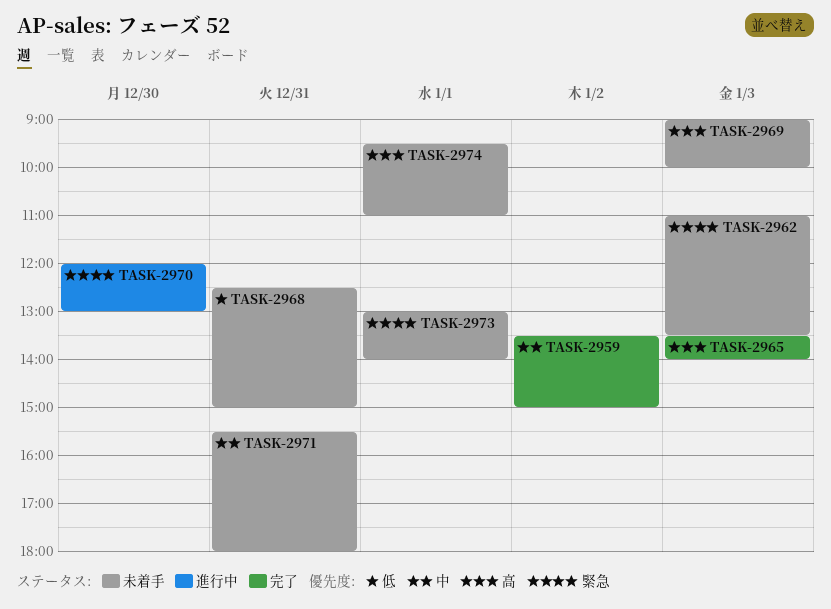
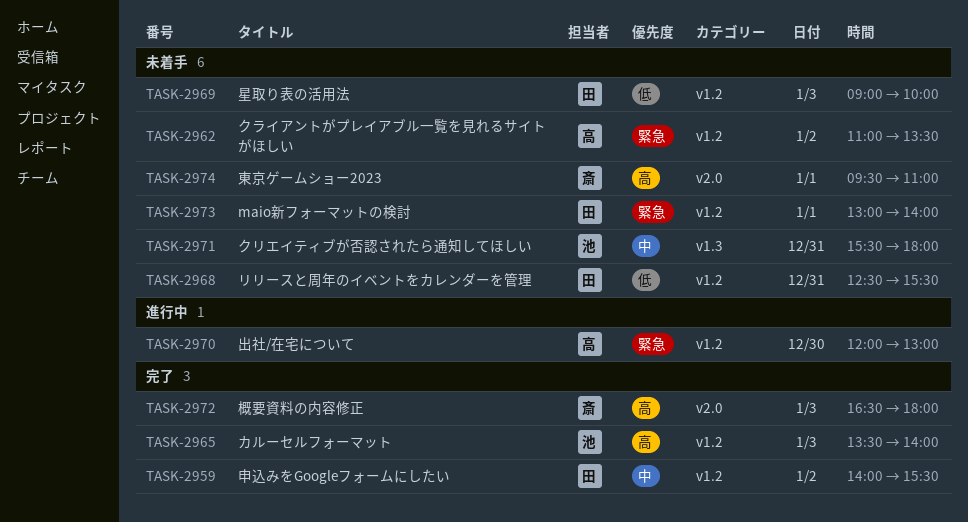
TASK-2959, begins: 13:30 -> 14:00
TASK-2959, ends: 15:00 -> 15:30
TASK-2962, day: Jan 3 -> Jan 2
TASK-2968, ends: 15:00 -> 15:30
TASK-2969, priority: 高 -> 低
TASK-2972: none -> present

